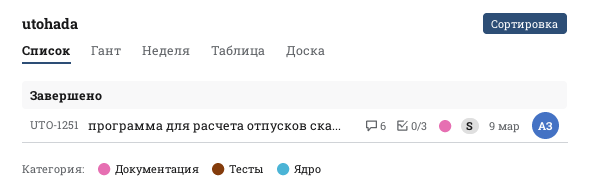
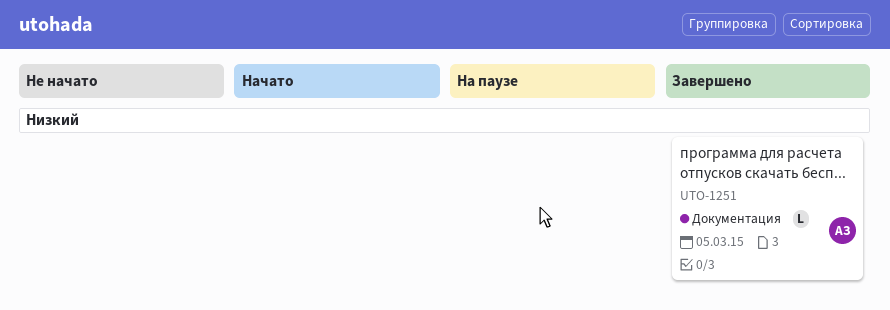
UTO-1251, estimate: S -> L
UTO-1251, due: Mar 9 -> Mar 5

